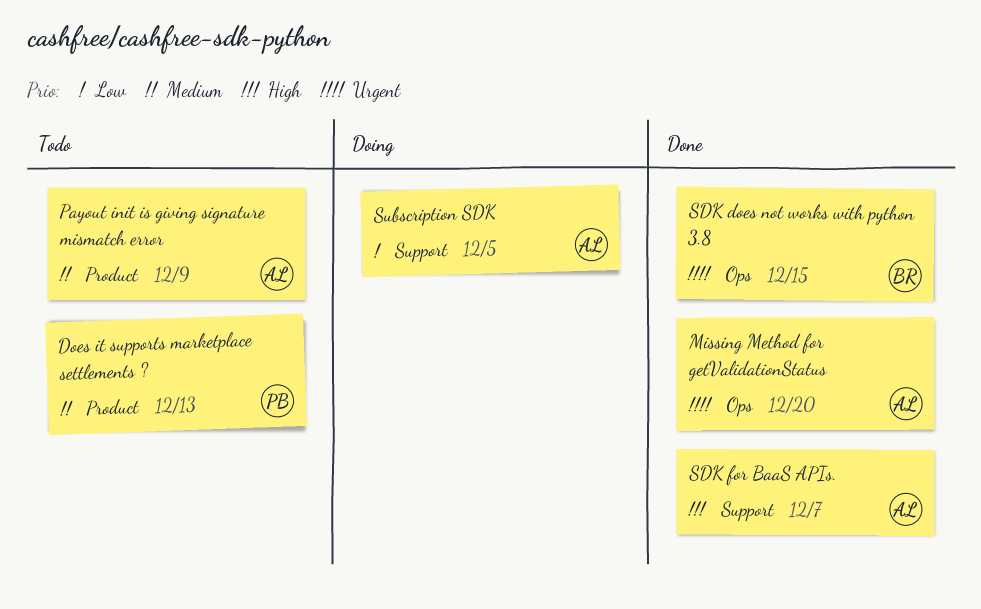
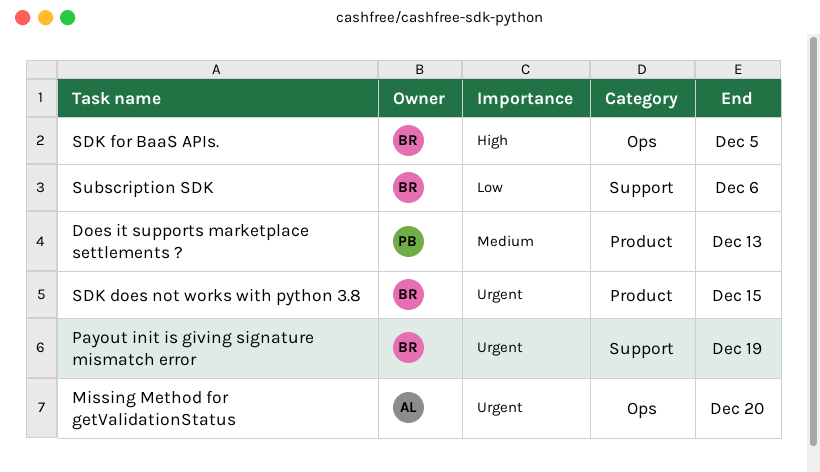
Payout init is giving signature mismatch error, owner: AL -> BR
Payout init is giving signature mismatch error, priority: Medium -> Urgent
Payout init is giving signature mismatch error, label: Product -> Support
Payout init is giving signature mismatch error, due: Dec 9 -> Dec 19
SDK does not works with python 3.8, label: Ops -> Product
SDK for BaaS APIs., owner: AL -> BR
SDK for BaaS APIs., label: Support -> Ops
SDK for BaaS APIs., due: Dec 7 -> Dec 5
Subscription SDK, owner: AL -> BR
Subscription SDK, due: Dec 5 -> Dec 6

